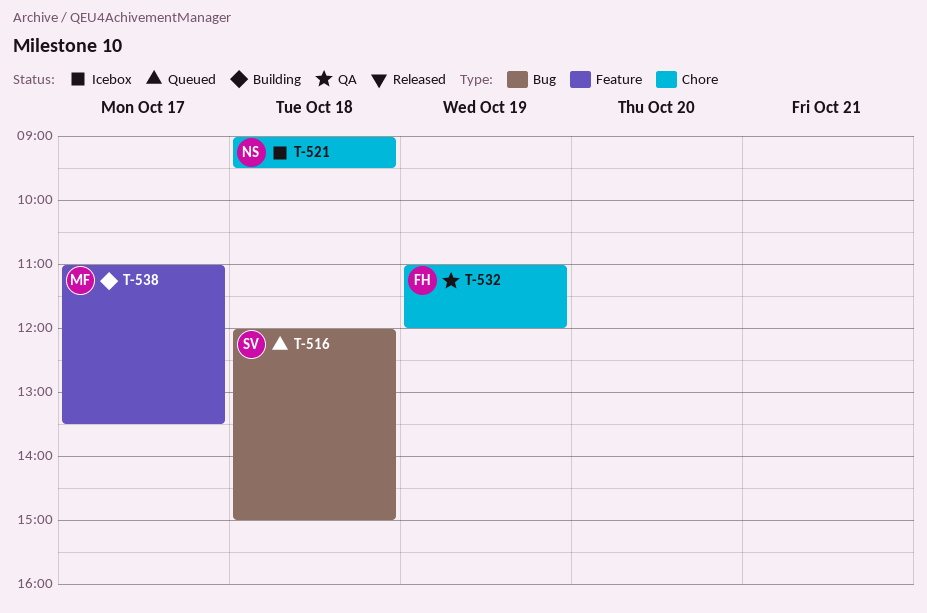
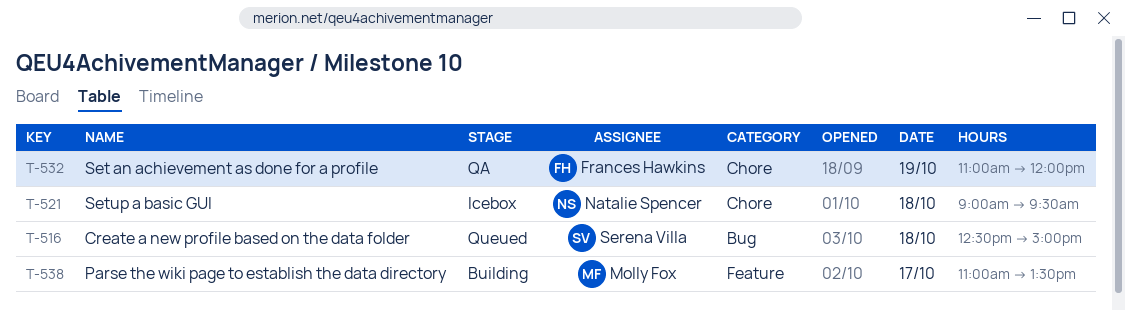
T-516, begins: 12:00 -> 12:30

